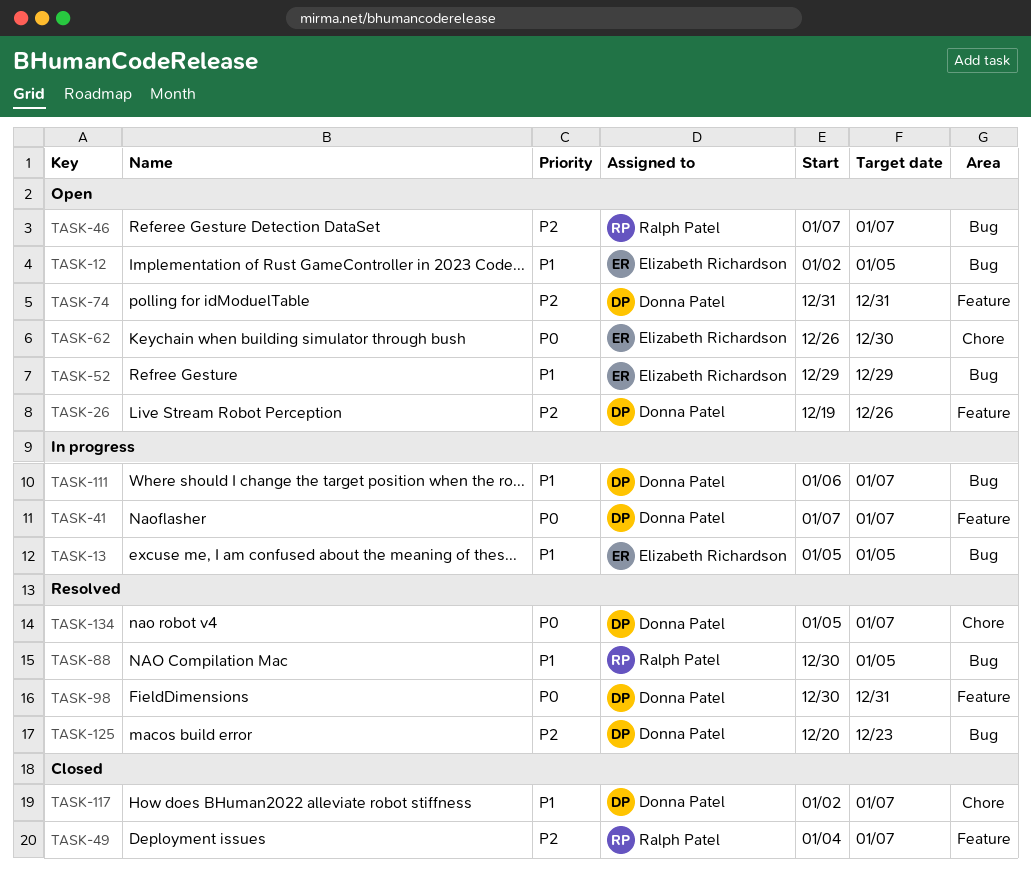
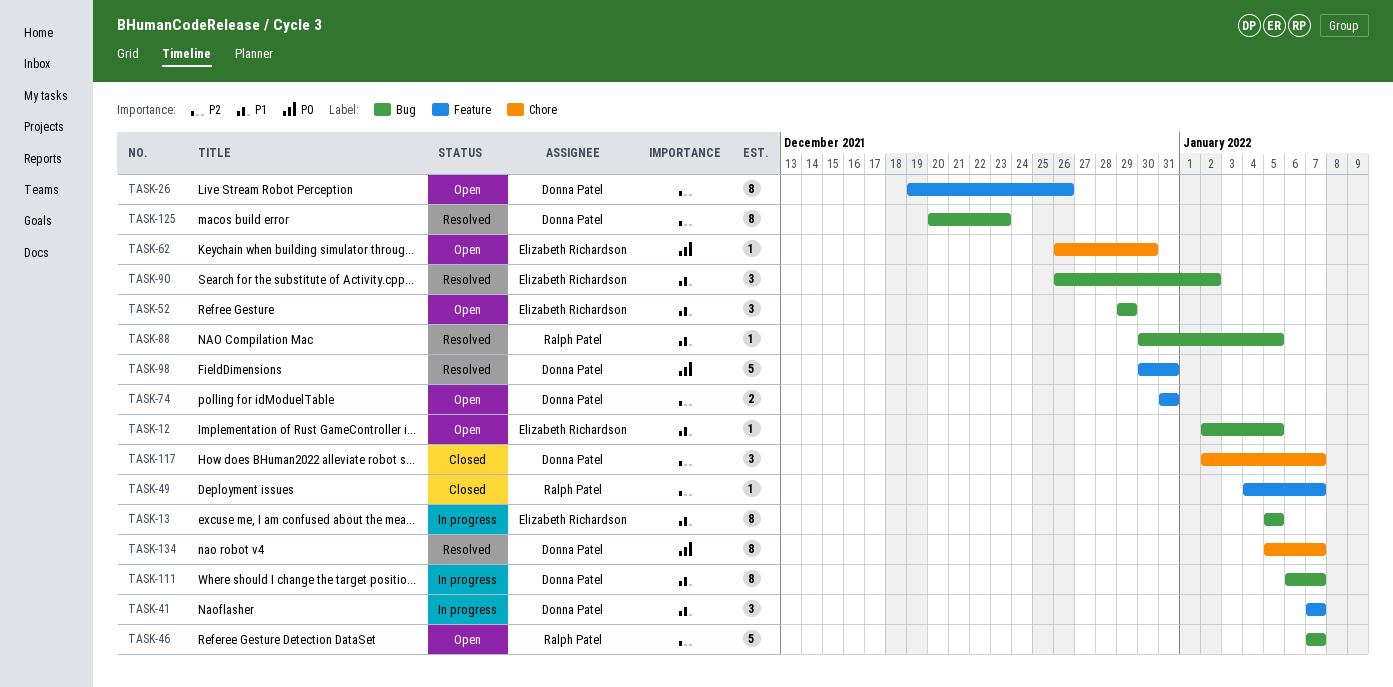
TASK-41, priority: P0 -> P1
TASK-90: none -> present
TASK-117, priority: P1 -> P2

